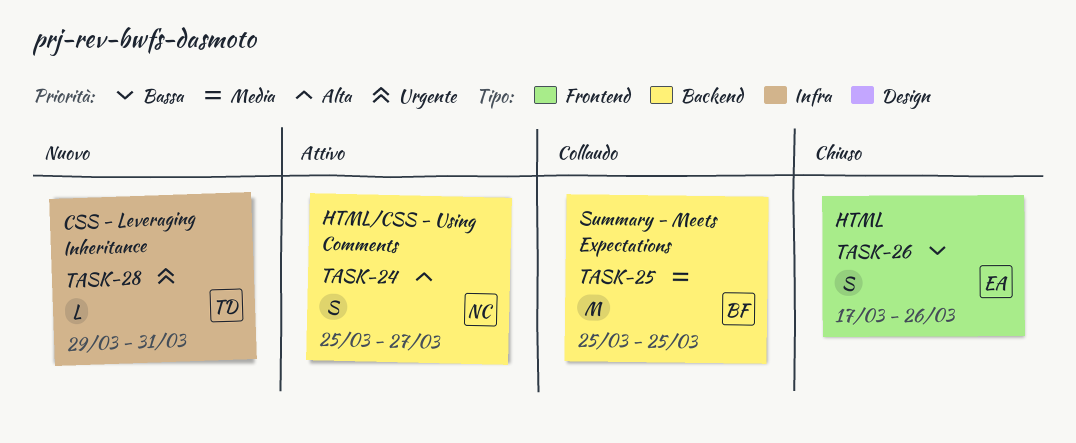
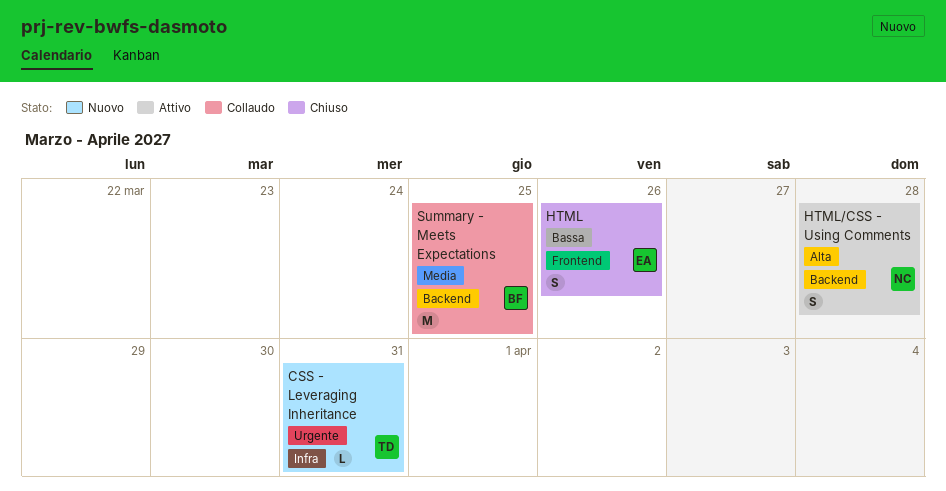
HTML/CSS - Using Comments, due: Mar 27 -> Mar 28

